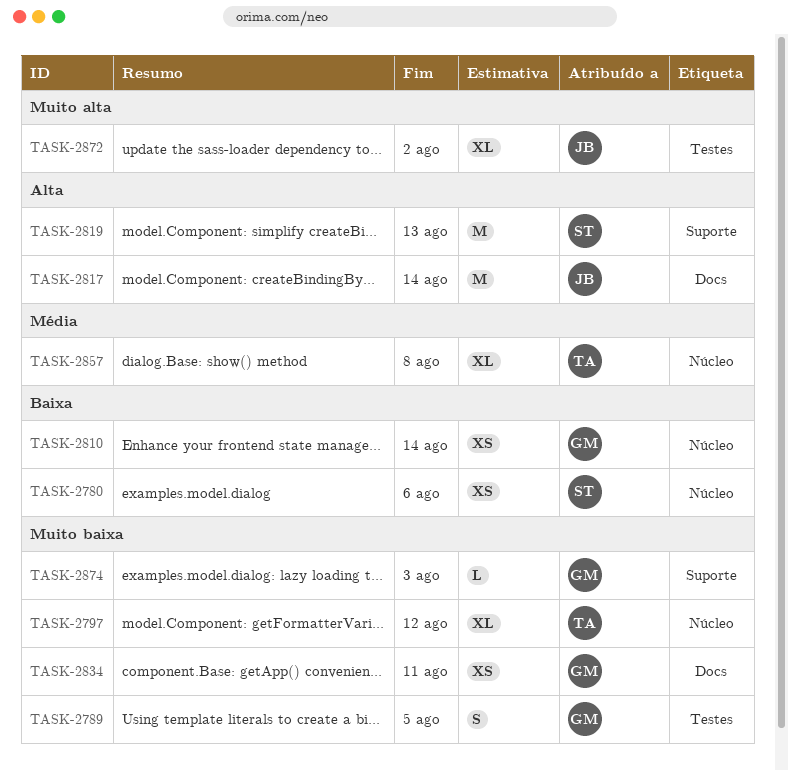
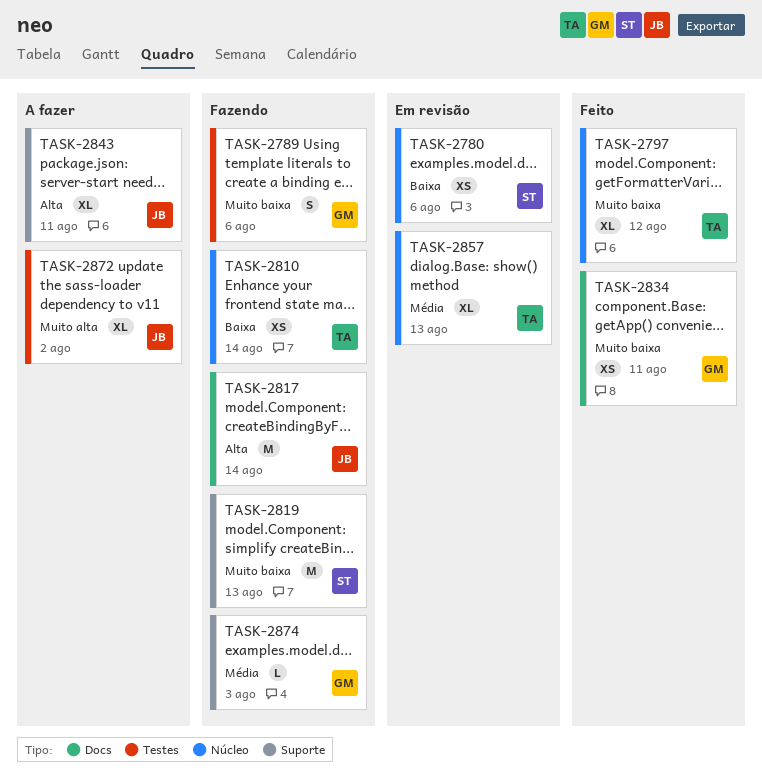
TASK-2789, due: Aug 5 -> Aug 6
TASK-2810, owner: GM -> TA
TASK-2819, priority: Alta -> Muito baixa
TASK-2843: none -> present
TASK-2857, due: Aug 8 -> Aug 13
TASK-2874, priority: Muito baixa -> Média

